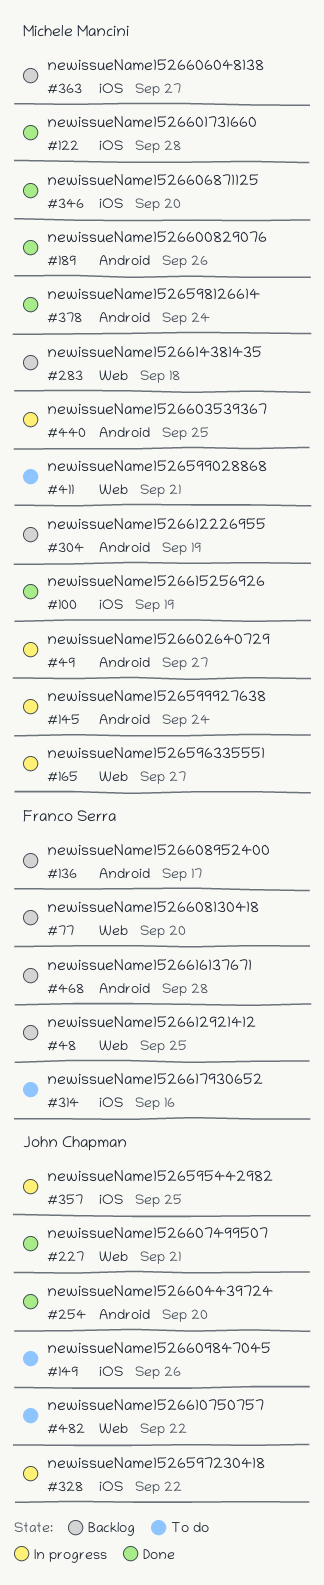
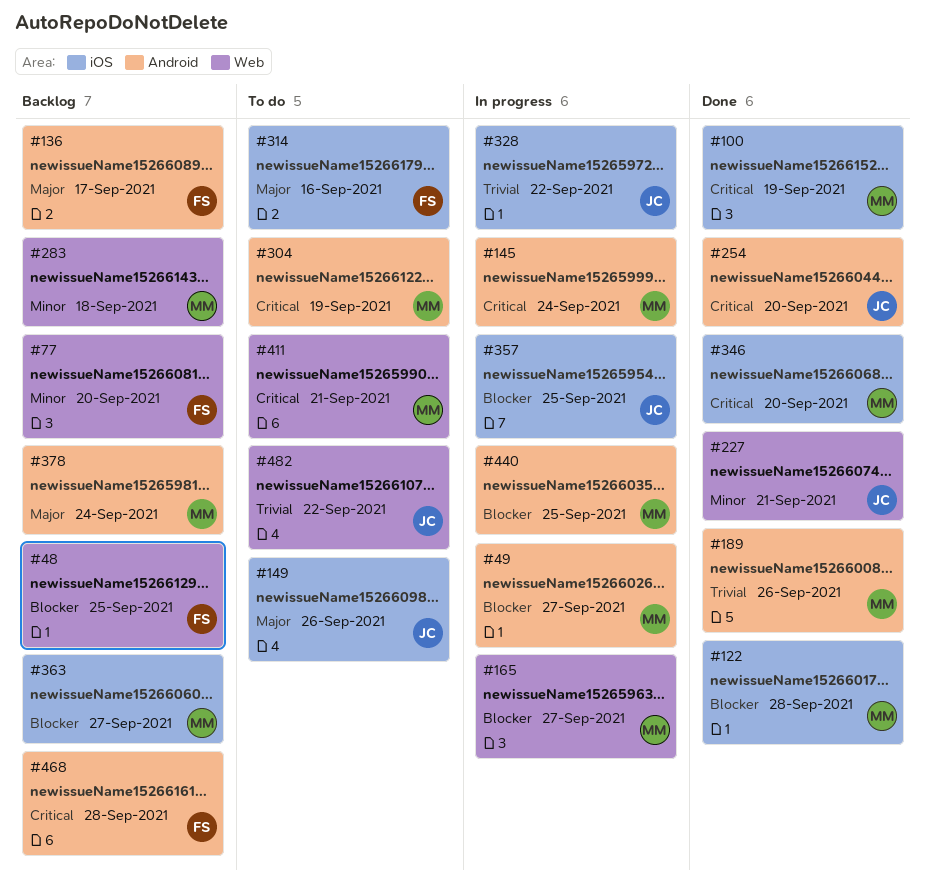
#304, status: Backlog -> To do
#378, status: Done -> Backlog

